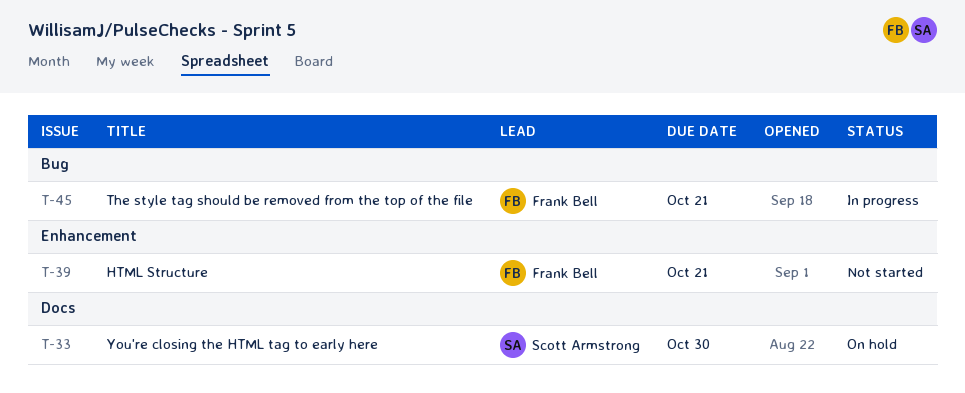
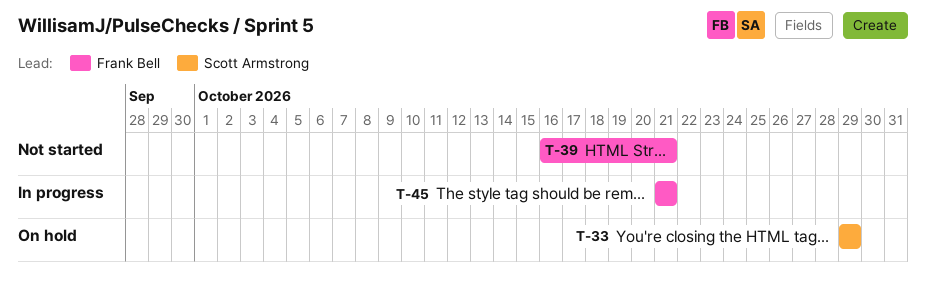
T-33, due: Oct 30 -> Oct 29

